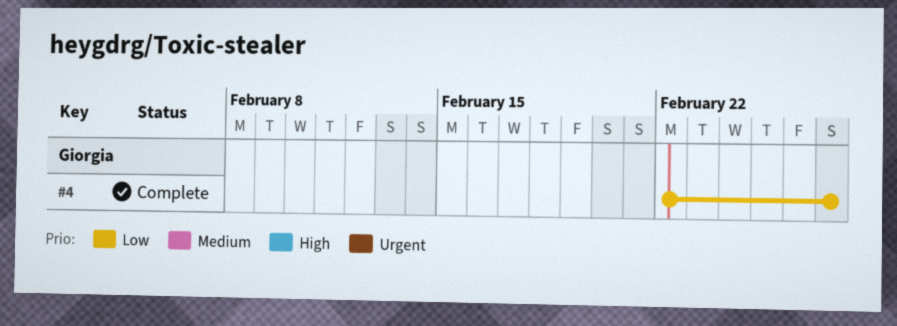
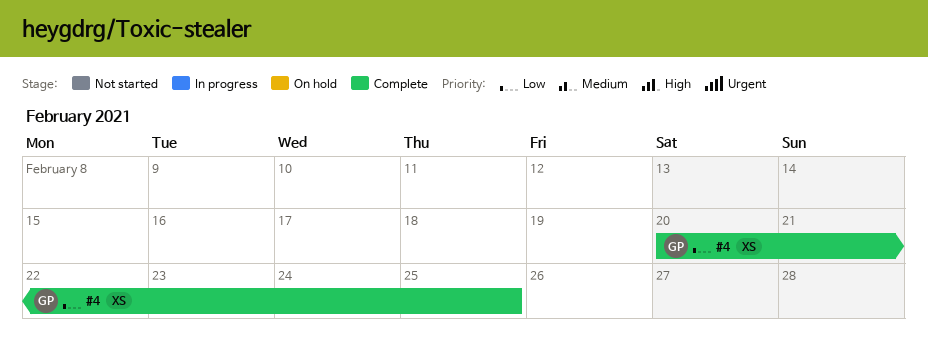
#4, start: Feb 22 -> Feb 20
#4, due: Feb 27 -> Feb 25

